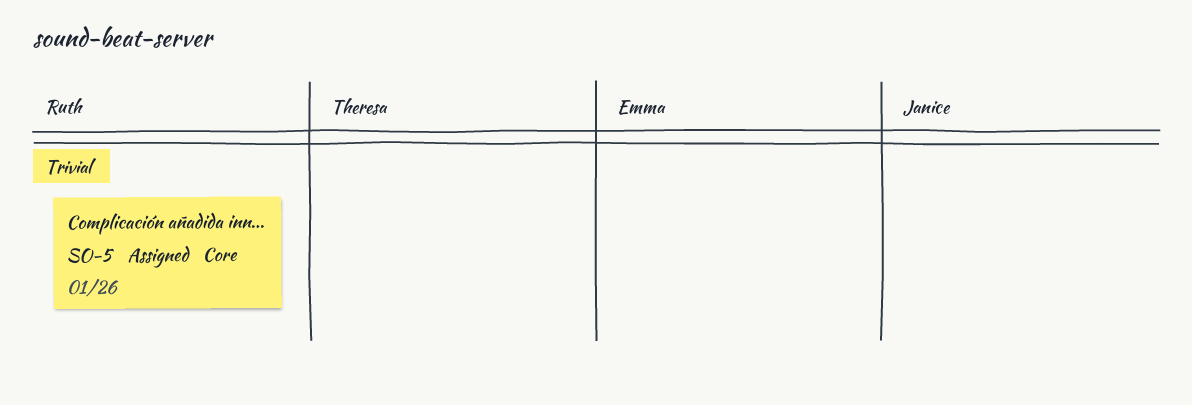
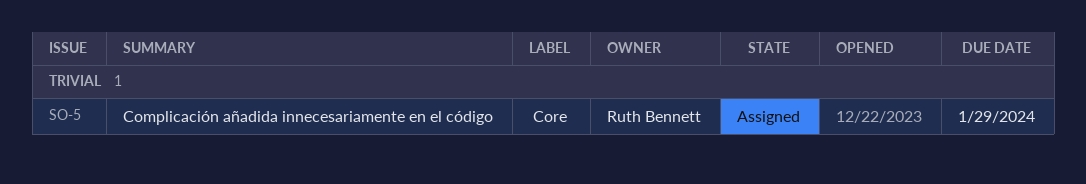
SO-5, due: Jan 26 -> Jan 29

